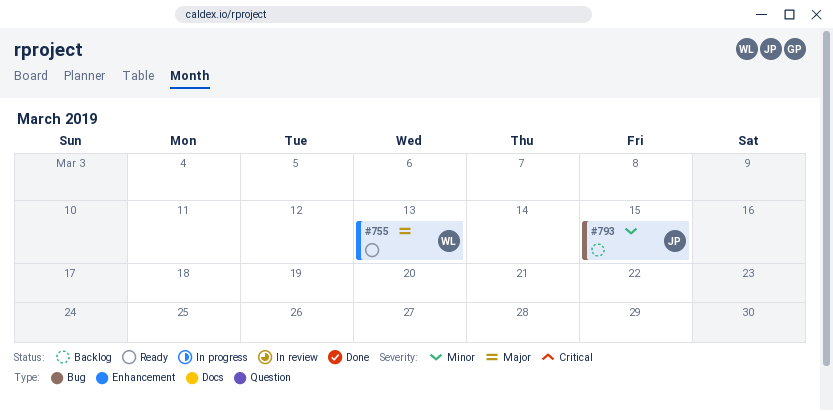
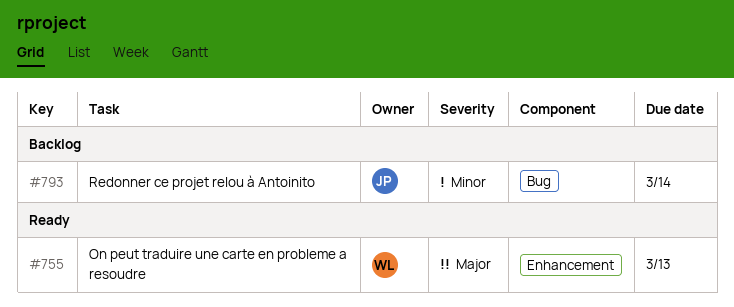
#793, due: Mar 15 -> Mar 14

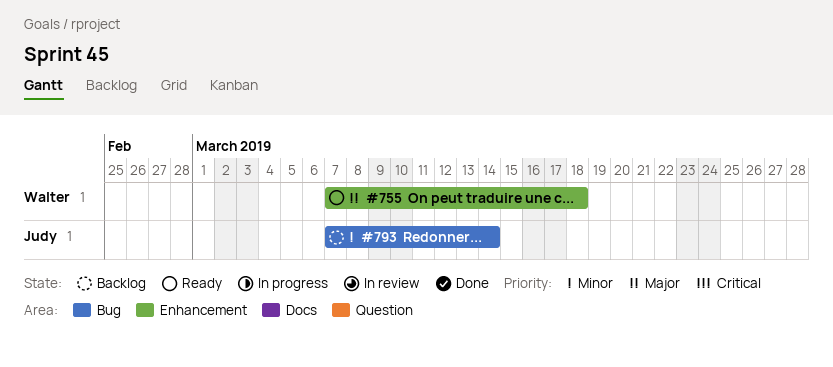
#755, due: Mar 13 -> Mar 18

